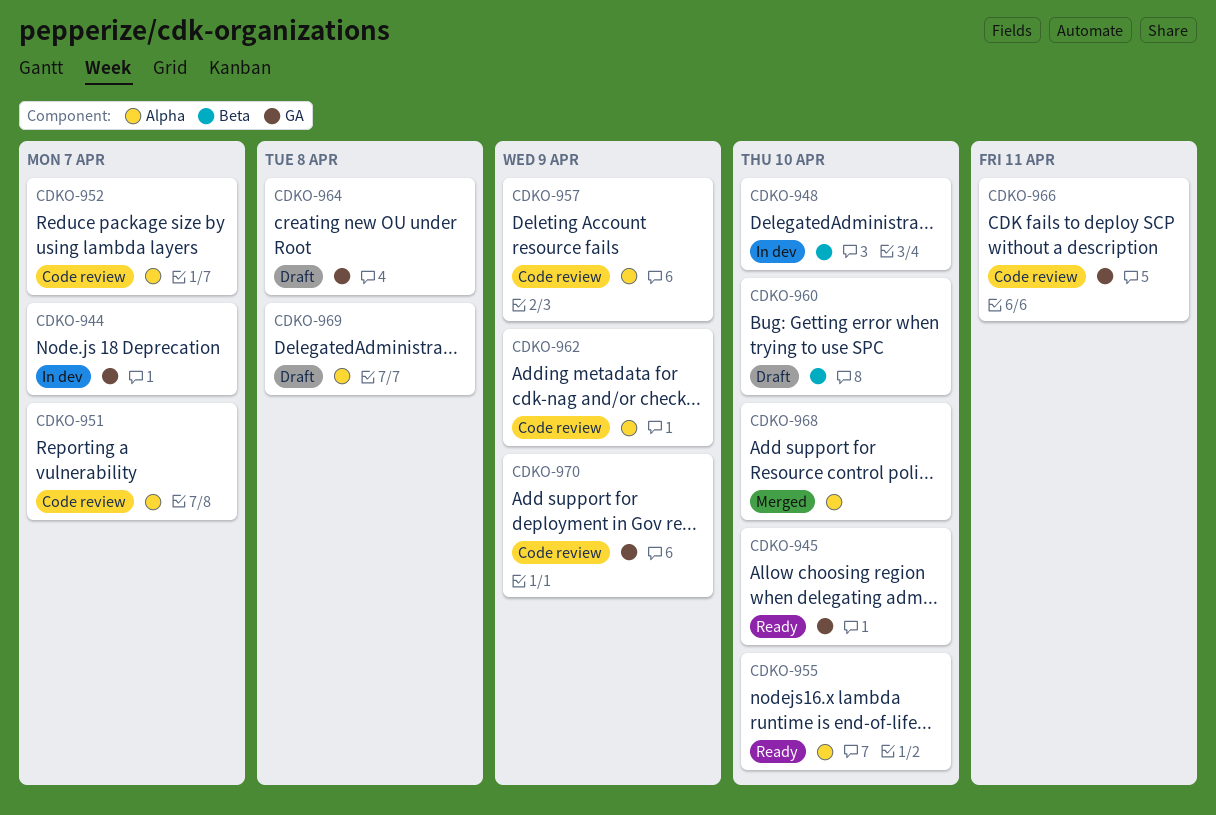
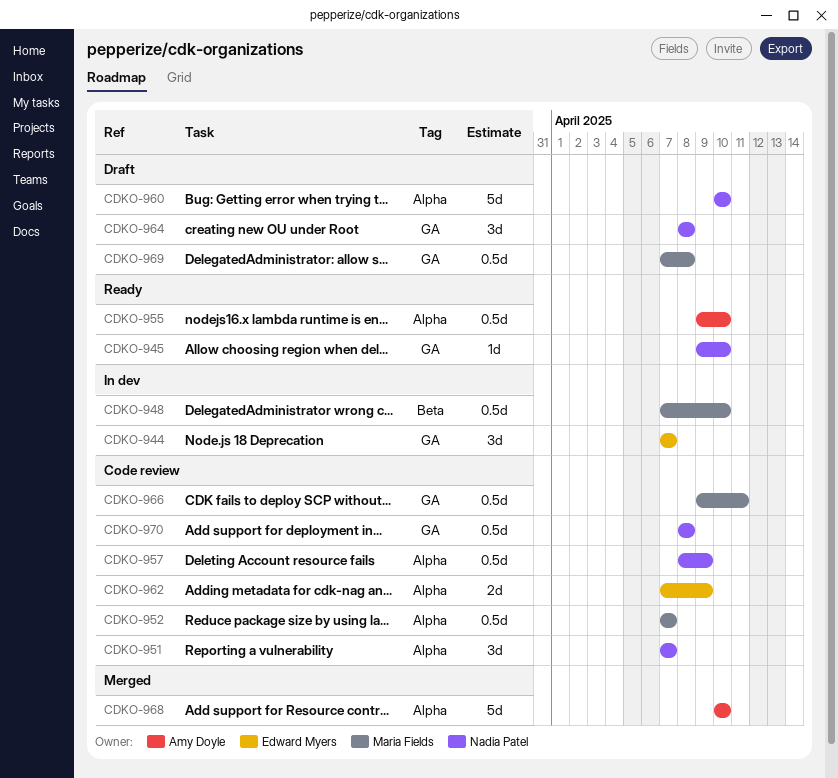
CDKO-960, label: Beta -> Alpha
CDKO-969, label: Alpha -> GA
CDKO-970, due: Apr 9 -> Apr 8

